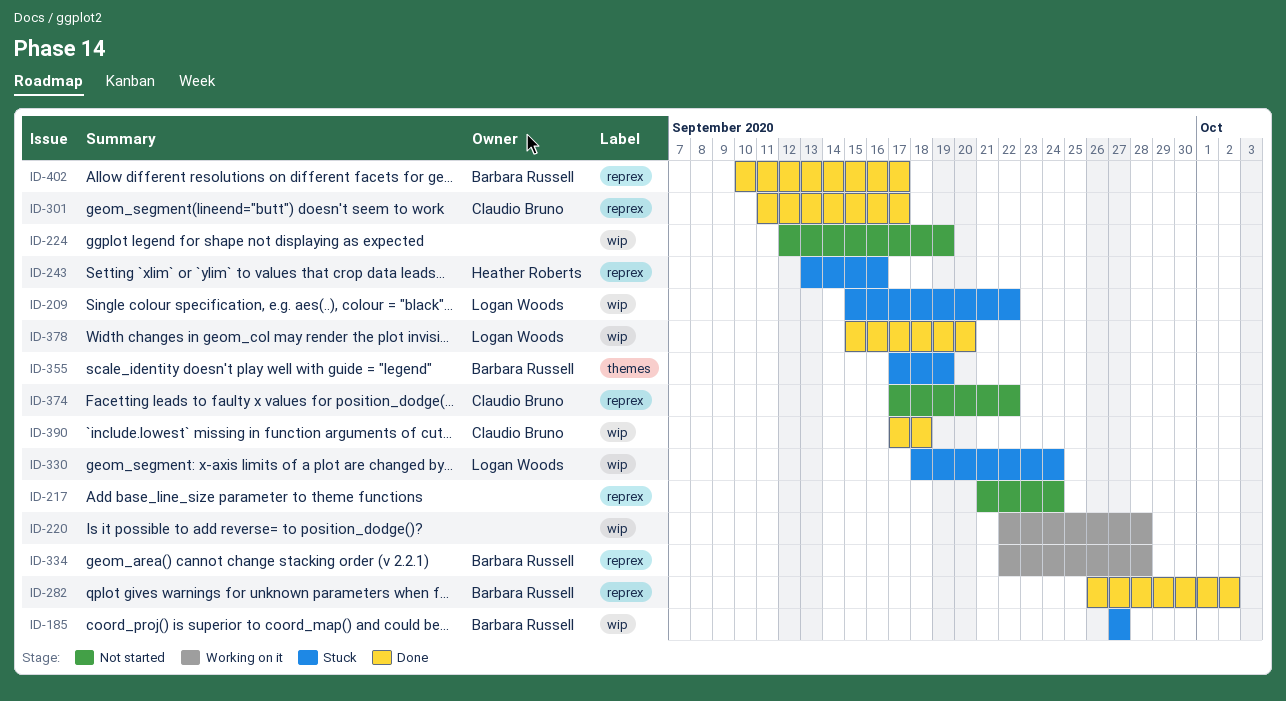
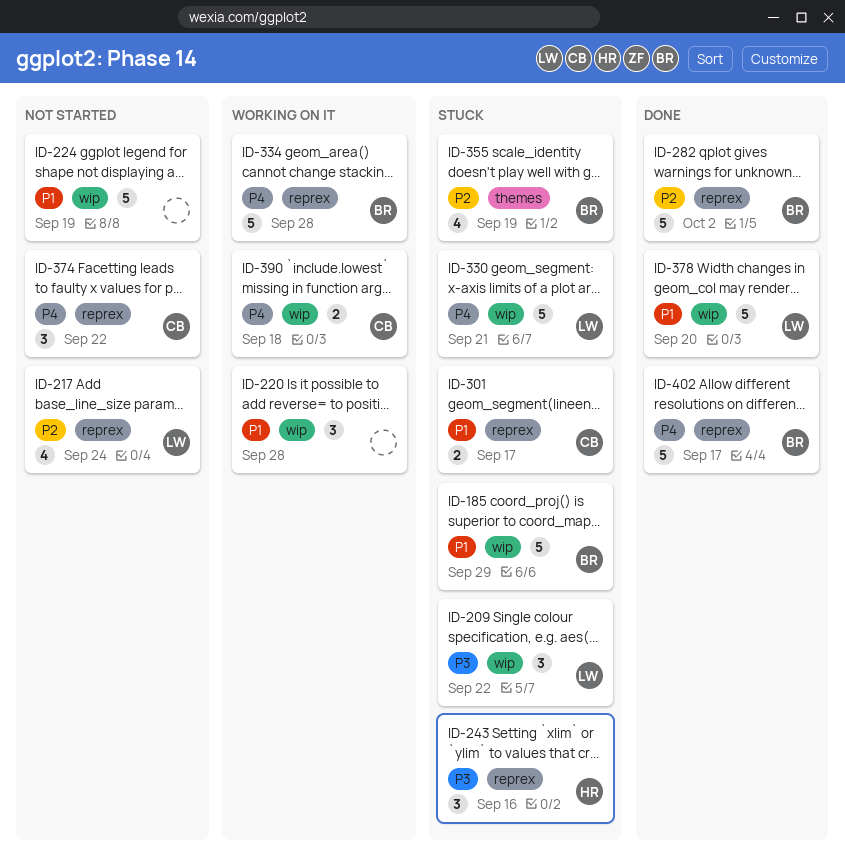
ID-185, due: Sep 27 -> Sep 29
ID-217, owner: none -> Logan Woods
ID-301, status: Done -> Stuck
ID-330, due: Sep 24 -> Sep 21
ID-390, status: Done -> Working on it

